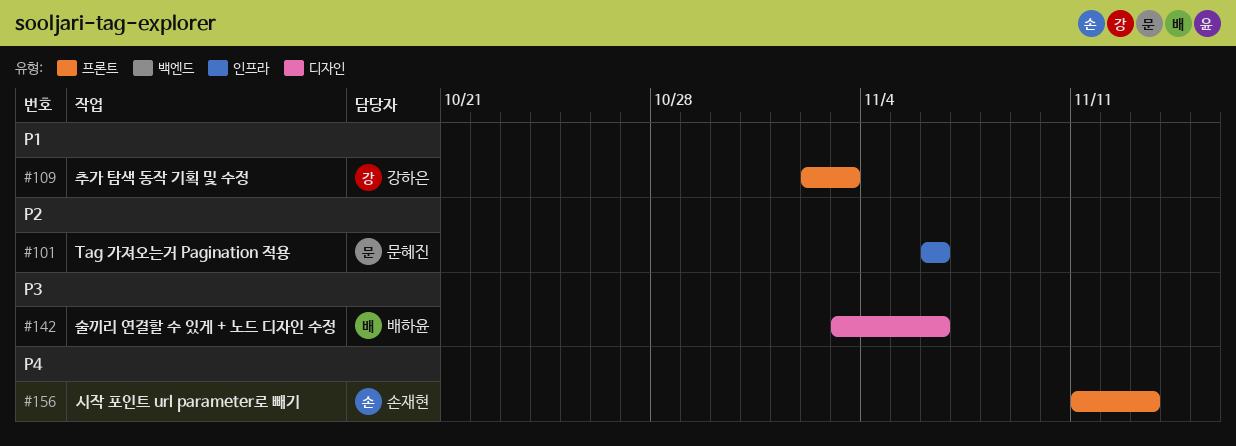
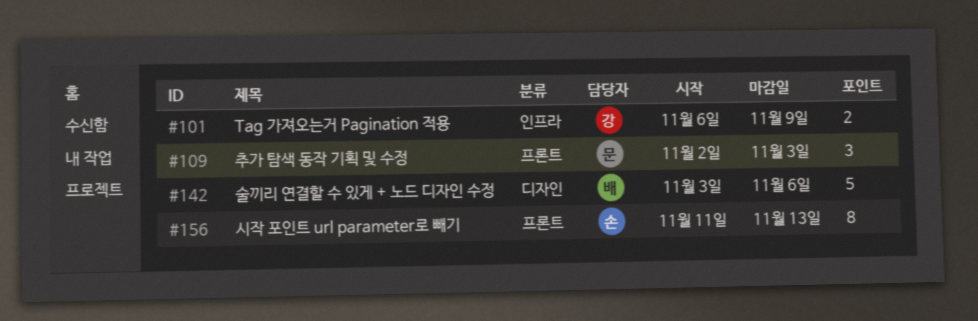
#101, owner: 문혜진 -> 강하은
#101, due: Nov 6 -> Nov 9
#109, owner: 강하은 -> 문혜진

